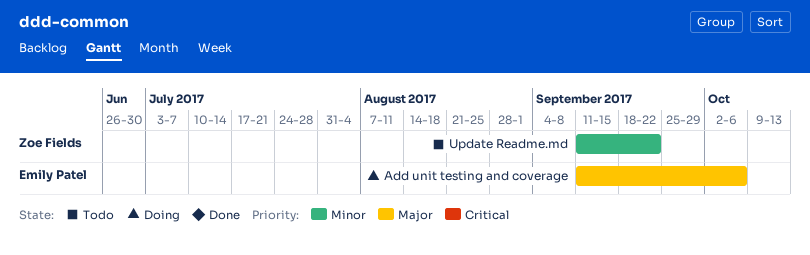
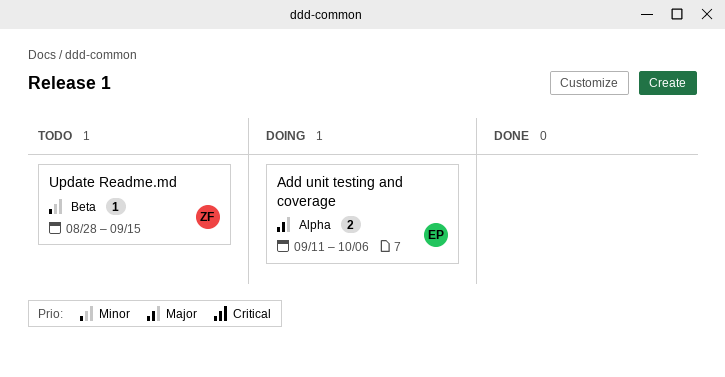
Update Readme.md, start: Sep 11 -> Aug 28
Update Readme.md, due: Sep 22 -> Sep 15

